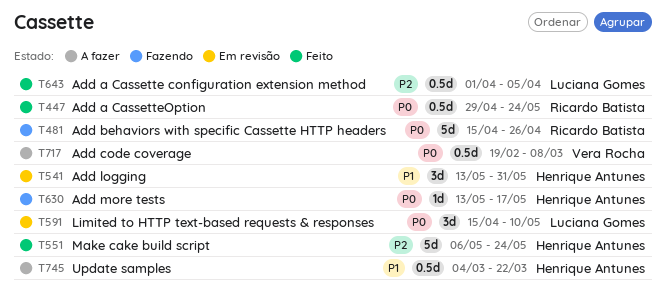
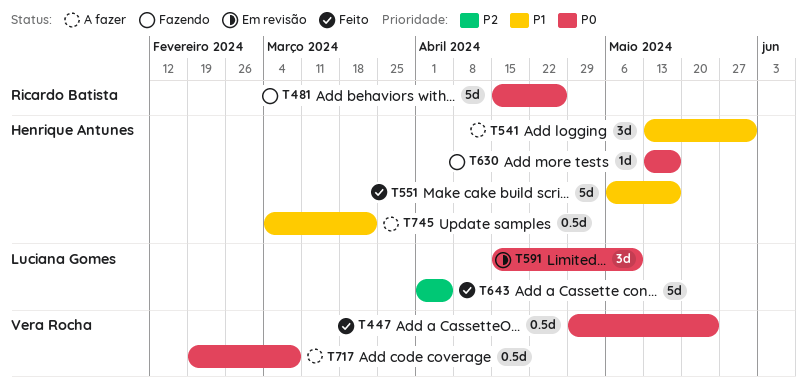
T447, owner: Ricardo Batista -> Vera Rocha
T541, status: Em revisão -> A fazer
T551, priority: P2 -> P1
T551, due: May 24 -> May 17
T643, estimate: 0.5d -> 5d

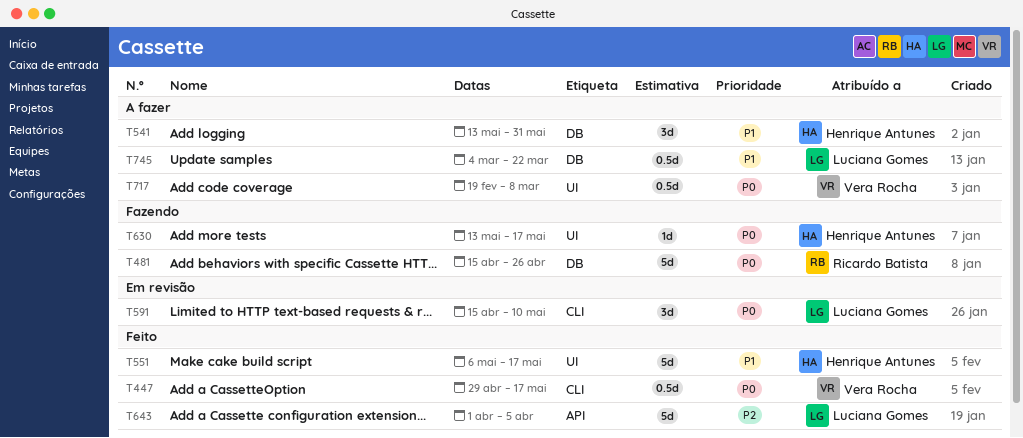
T447, due: May 24 -> May 17
T745, owner: Henrique Antunes -> Luciana Gomes

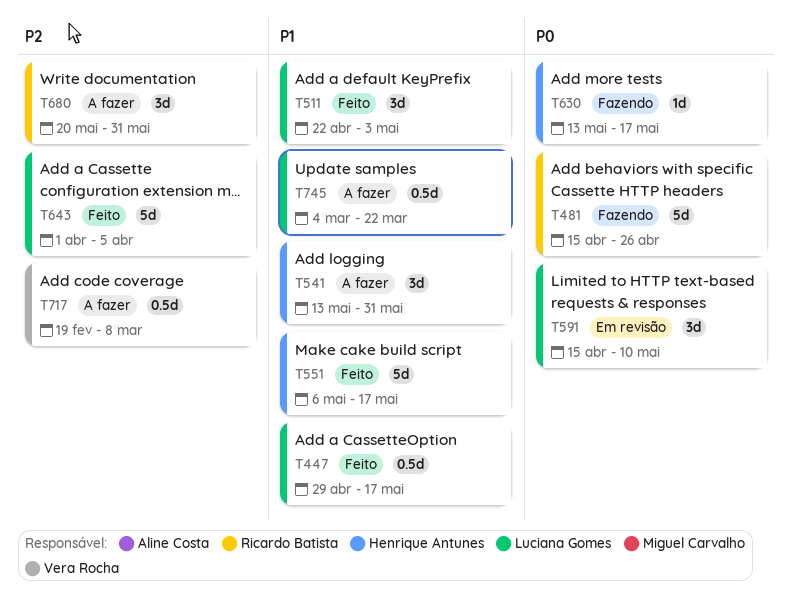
T447, owner: Vera Rocha -> Luciana Gomes
T447, priority: P0 -> P1
T511: none -> present
T680: none -> present
T717, priority: P0 -> P2

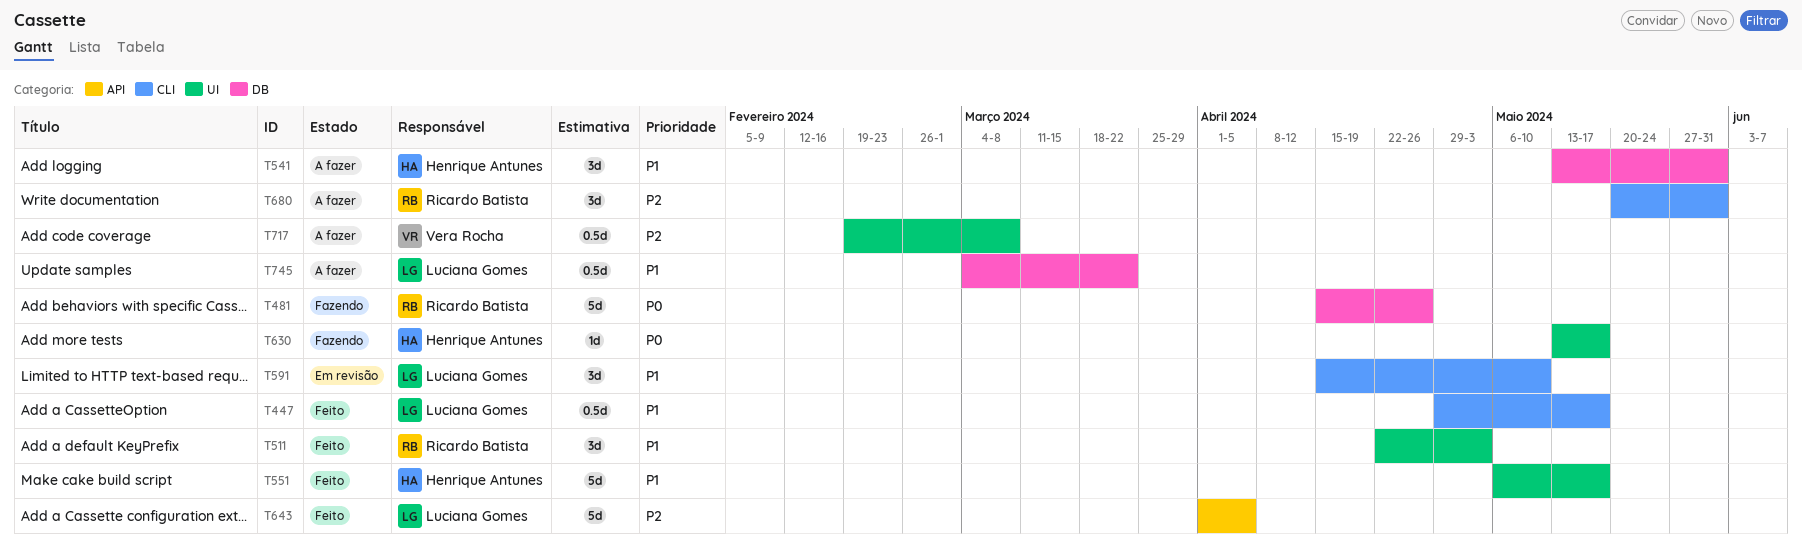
T511, owner: Luciana Gomes -> Ricardo Batista
T591, priority: P0 -> P1

